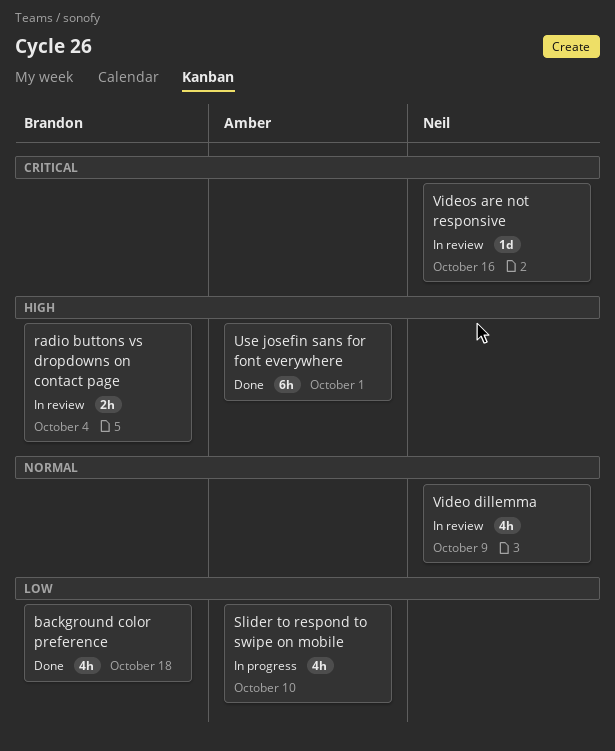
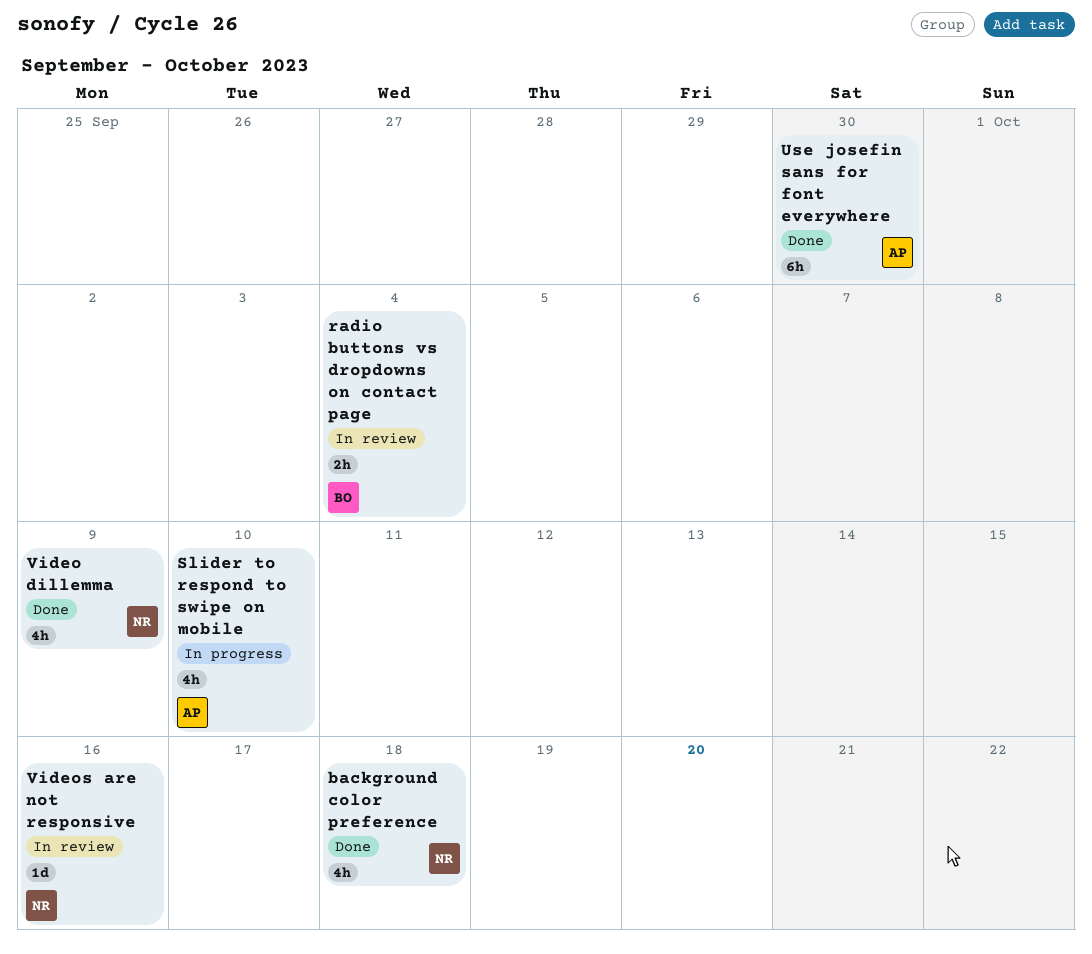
background color preference, owner: Brandon -> Neil
Use josefin sans for font everywhere, due: Oct 1 -> Sep 30
Video dillemma, status: In review -> Done

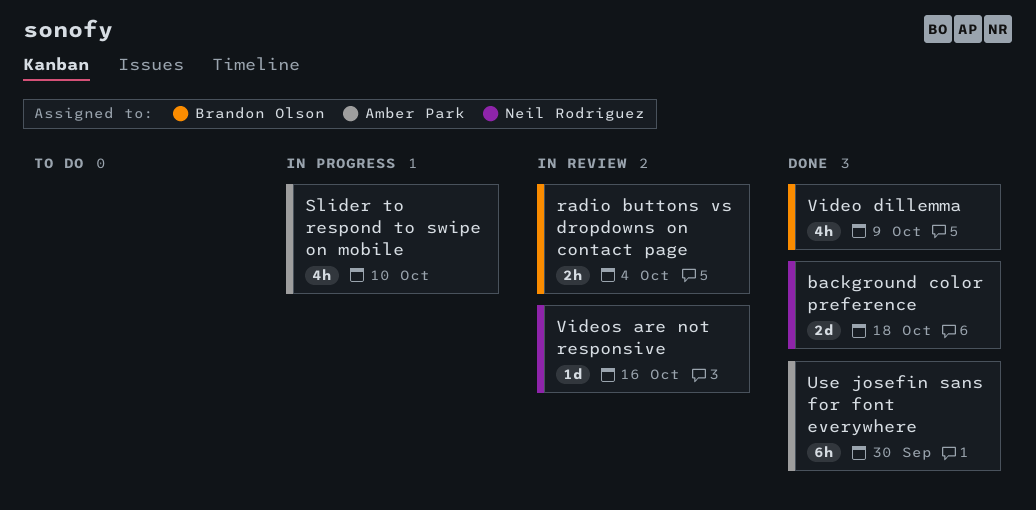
background color preference, estimate: 4h -> 2d
Video dillemma, owner: Neil Rodriguez -> Brandon Olson

